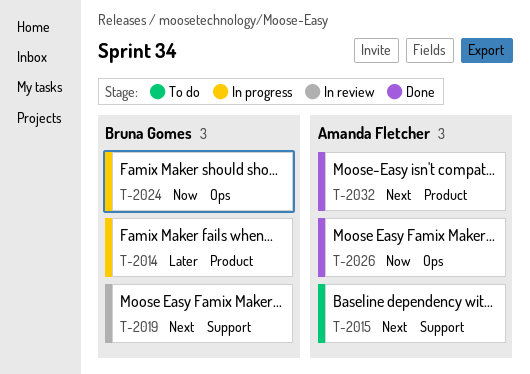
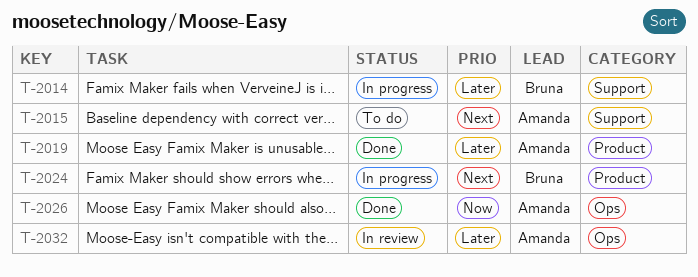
T-2014, label: Product -> Support
T-2019, status: In review -> Done
T-2019, owner: Bruna Gomes -> Amanda Fletcher
T-2019, priority: Next -> Later
T-2019, label: Support -> Product
T-2024, priority: Now -> Next
T-2024, label: Ops -> Product
T-2032, status: Done -> In review
T-2032, priority: Next -> Later
T-2032, label: Product -> Ops

